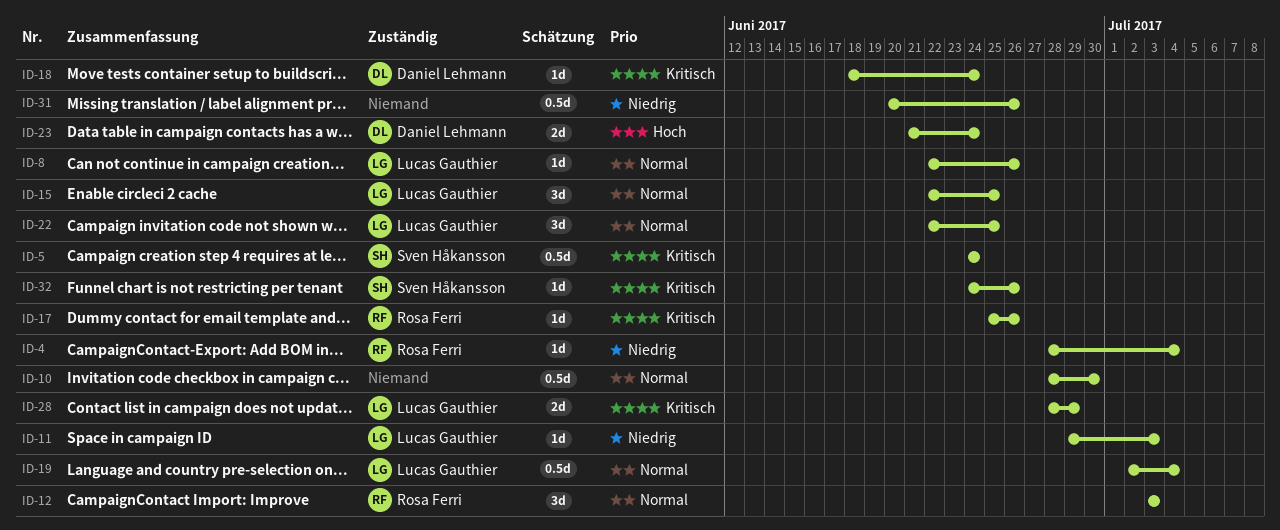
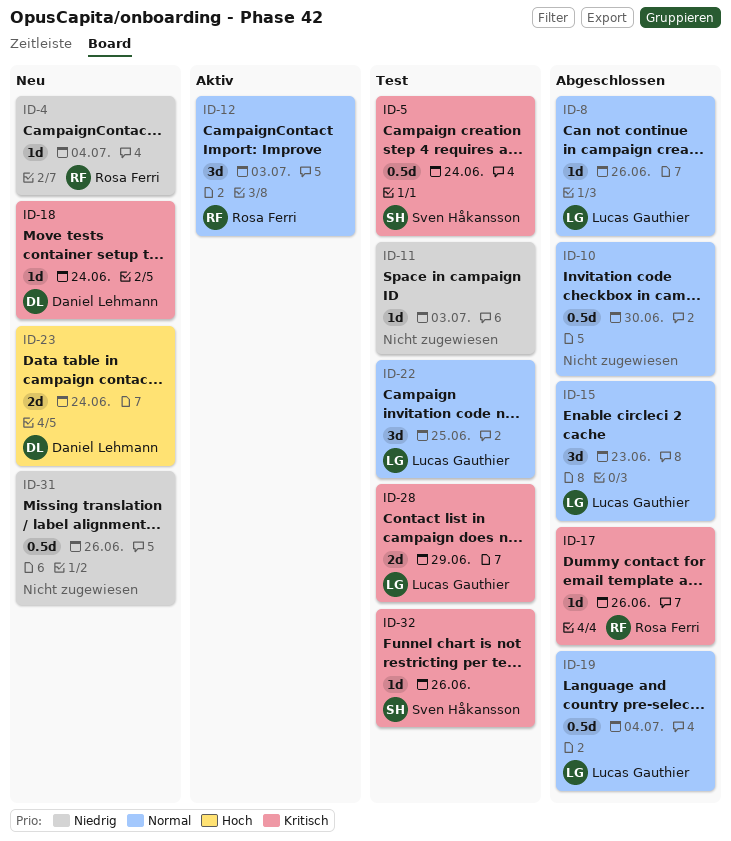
ID-11, owner: Lucas Gauthier -> none
ID-15, due: Jun 25 -> Jun 23

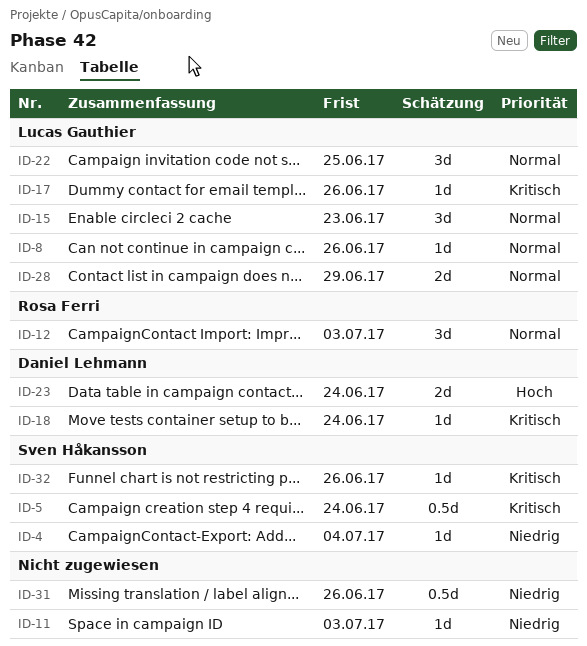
ID-4, owner: Rosa Ferri -> Sven Håkansson
ID-10: present -> none
ID-17, owner: Rosa Ferri -> Lucas Gauthier
ID-19: present -> none
ID-28, priority: Kritisch -> Normal

